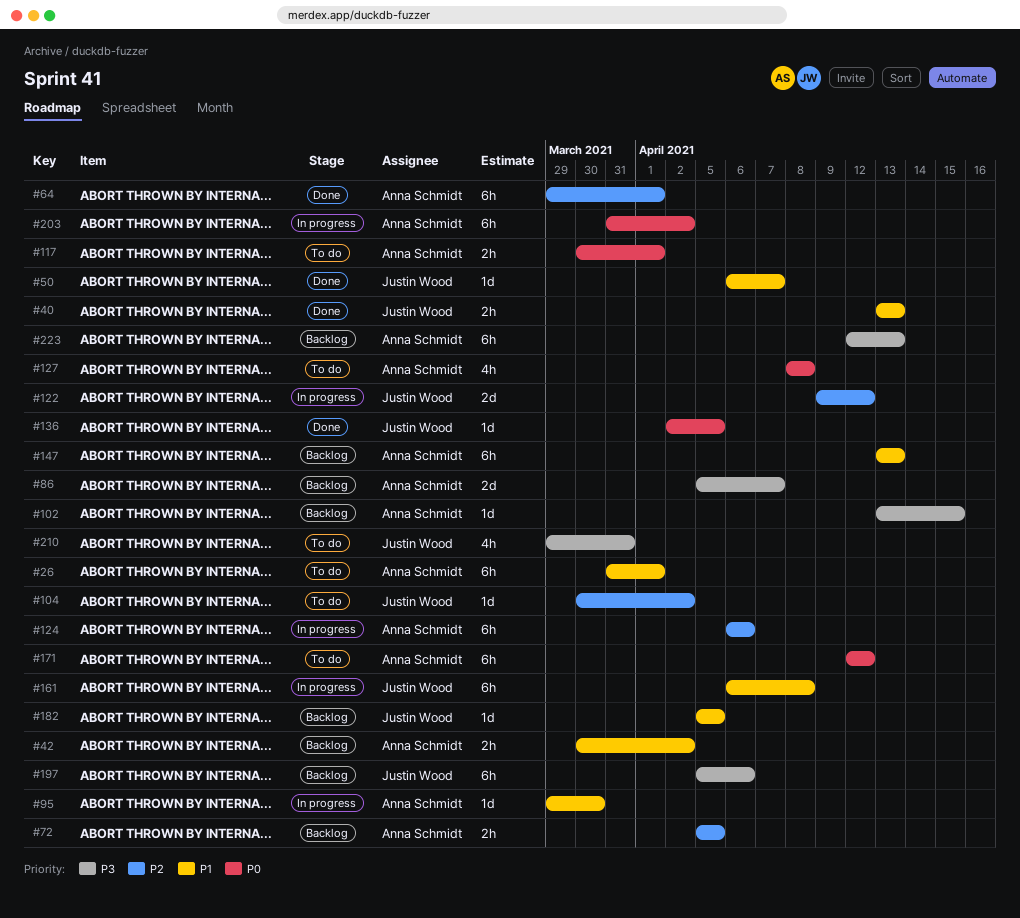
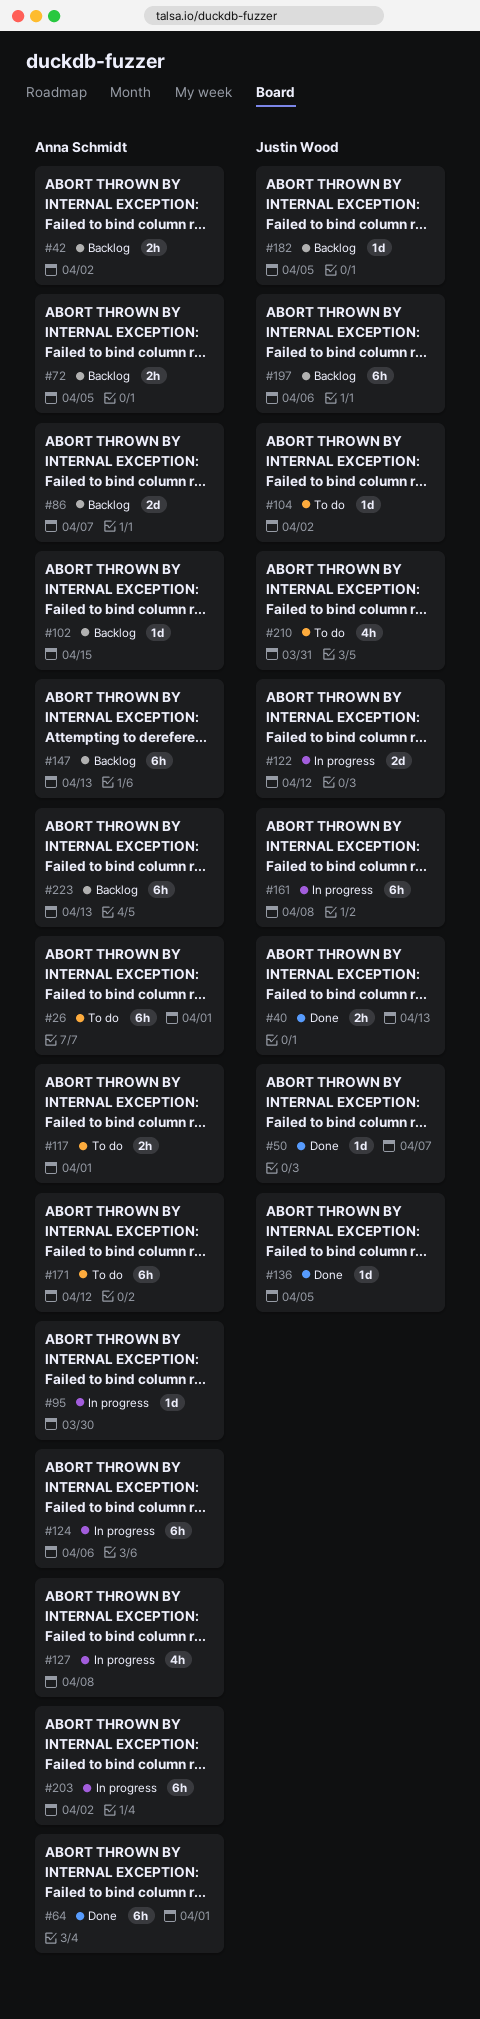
#127, status: To do -> In progress

